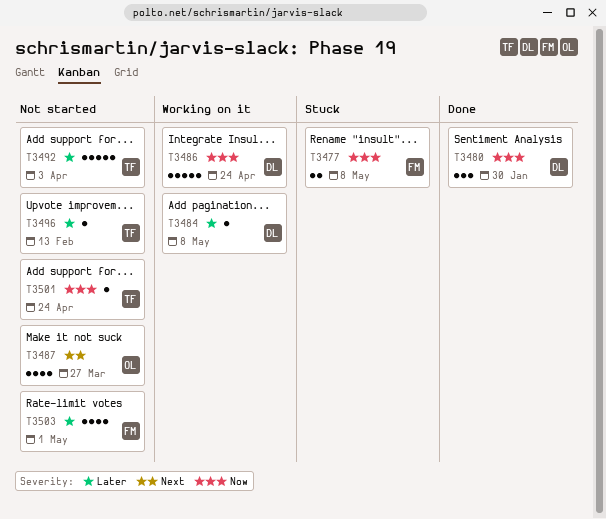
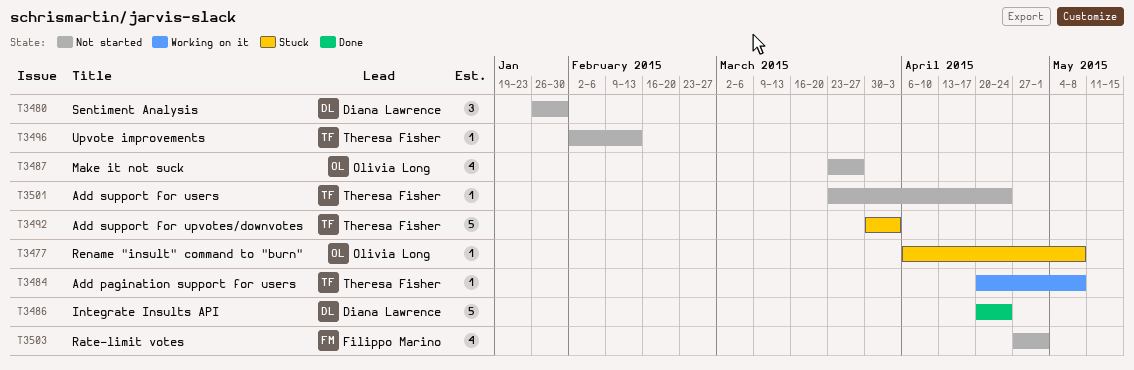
T3477, owner: Filippo Marino -> Olivia Long
T3477, estimate: 2 -> 1
T3480, status: Done -> Not started
T3484, owner: Diana Lawrence -> Theresa Fisher
T3486, status: Working on it -> Done
T3492, status: Not started -> Stuck

